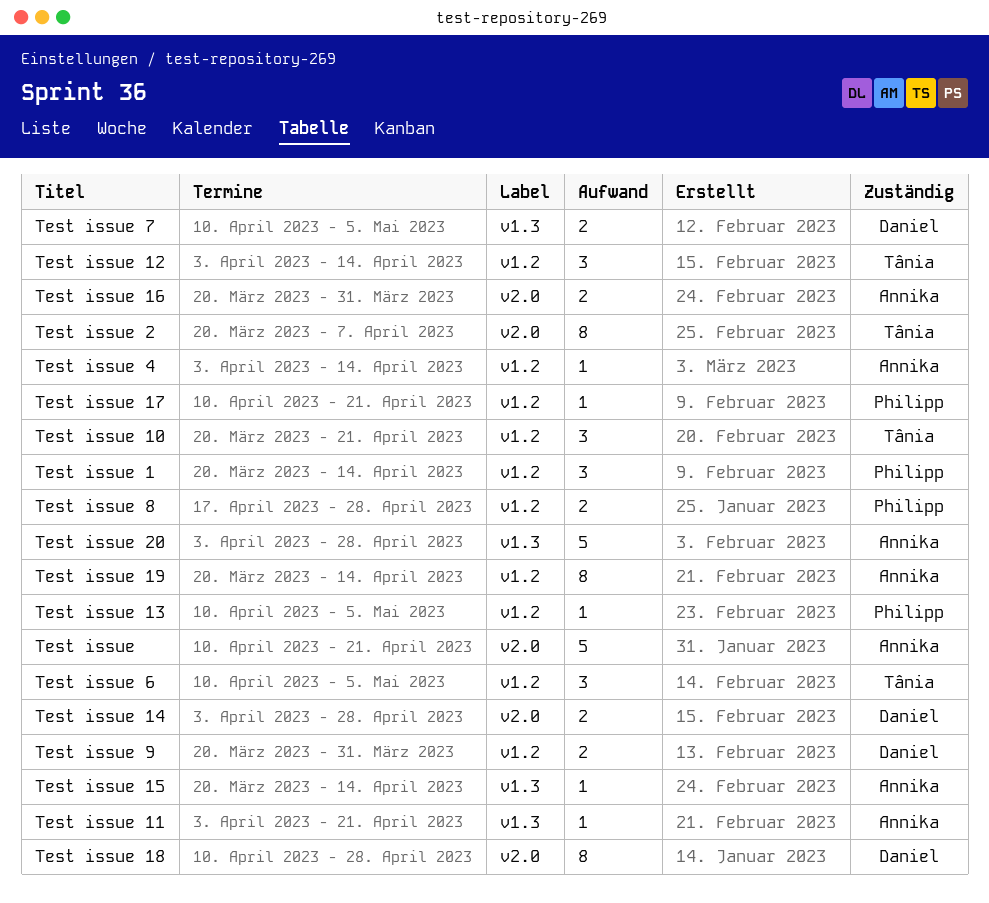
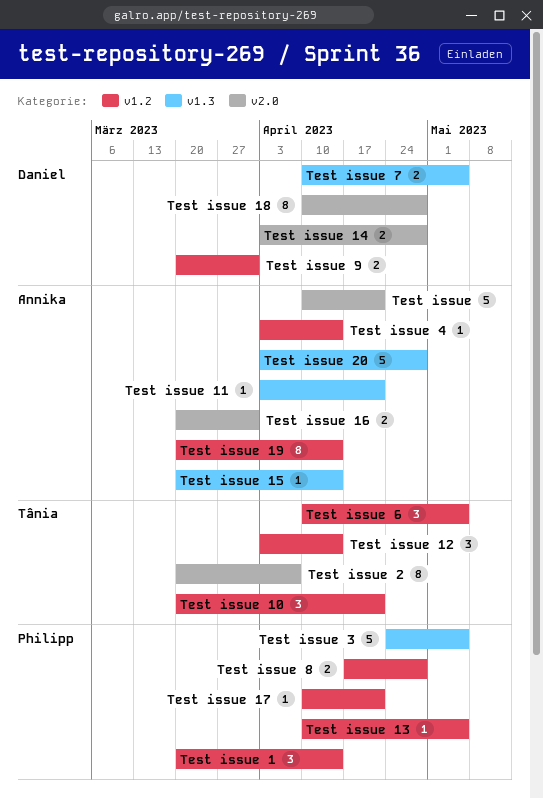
Test issue 3: none -> present

